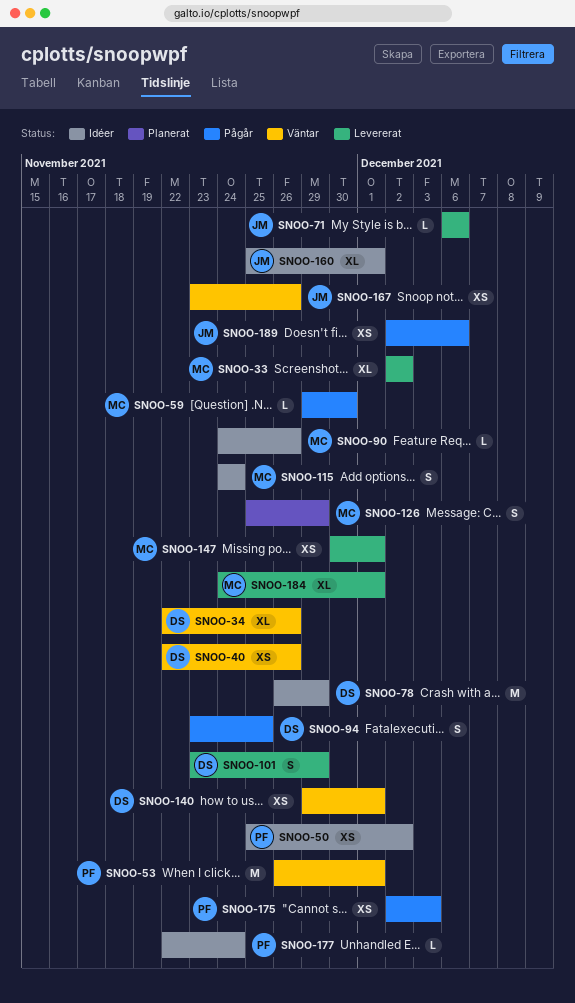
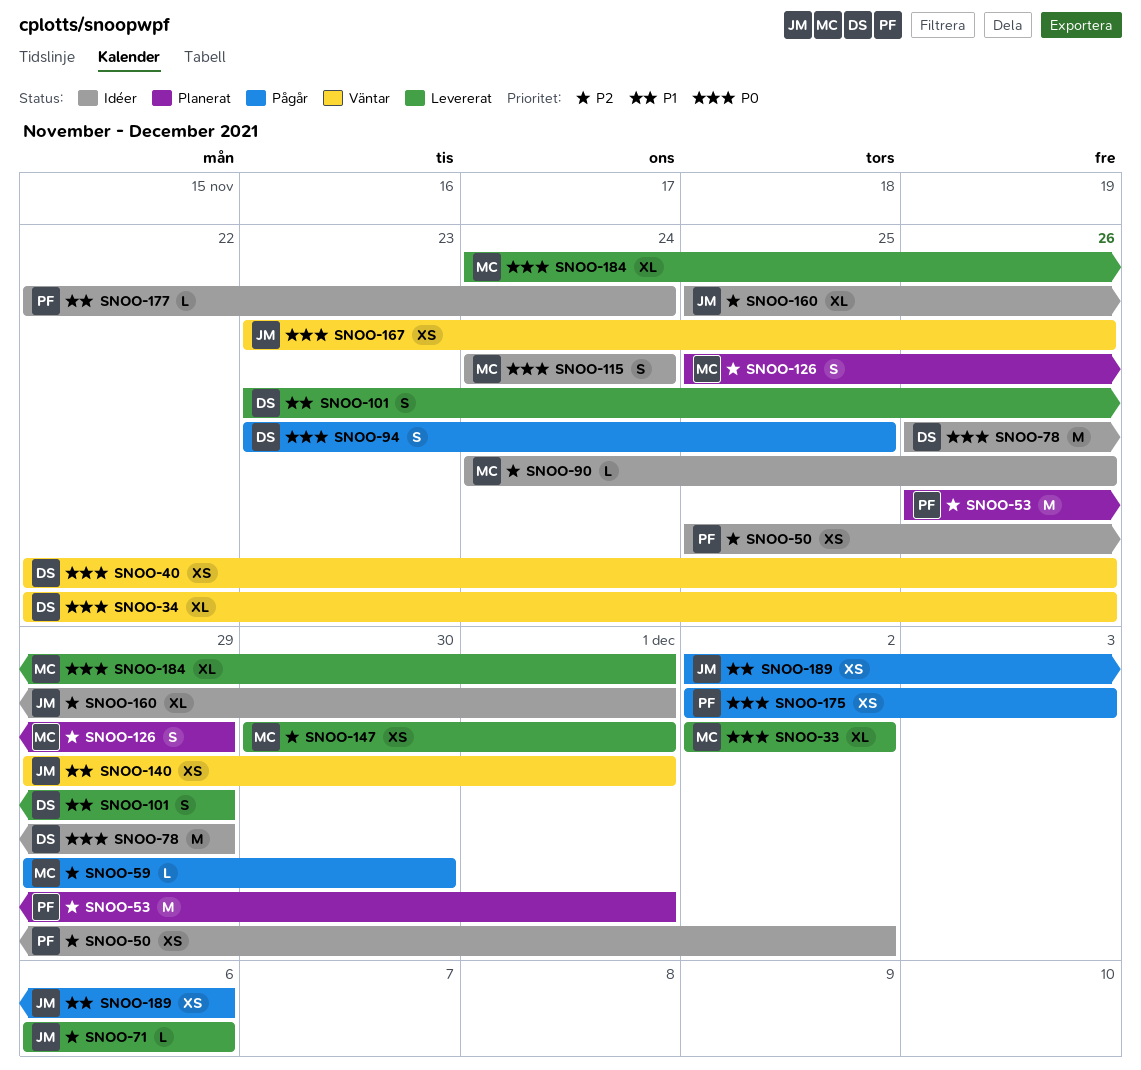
SNOO-53, status: Väntar -> Planerat
SNOO-140, owner: DS -> JM

